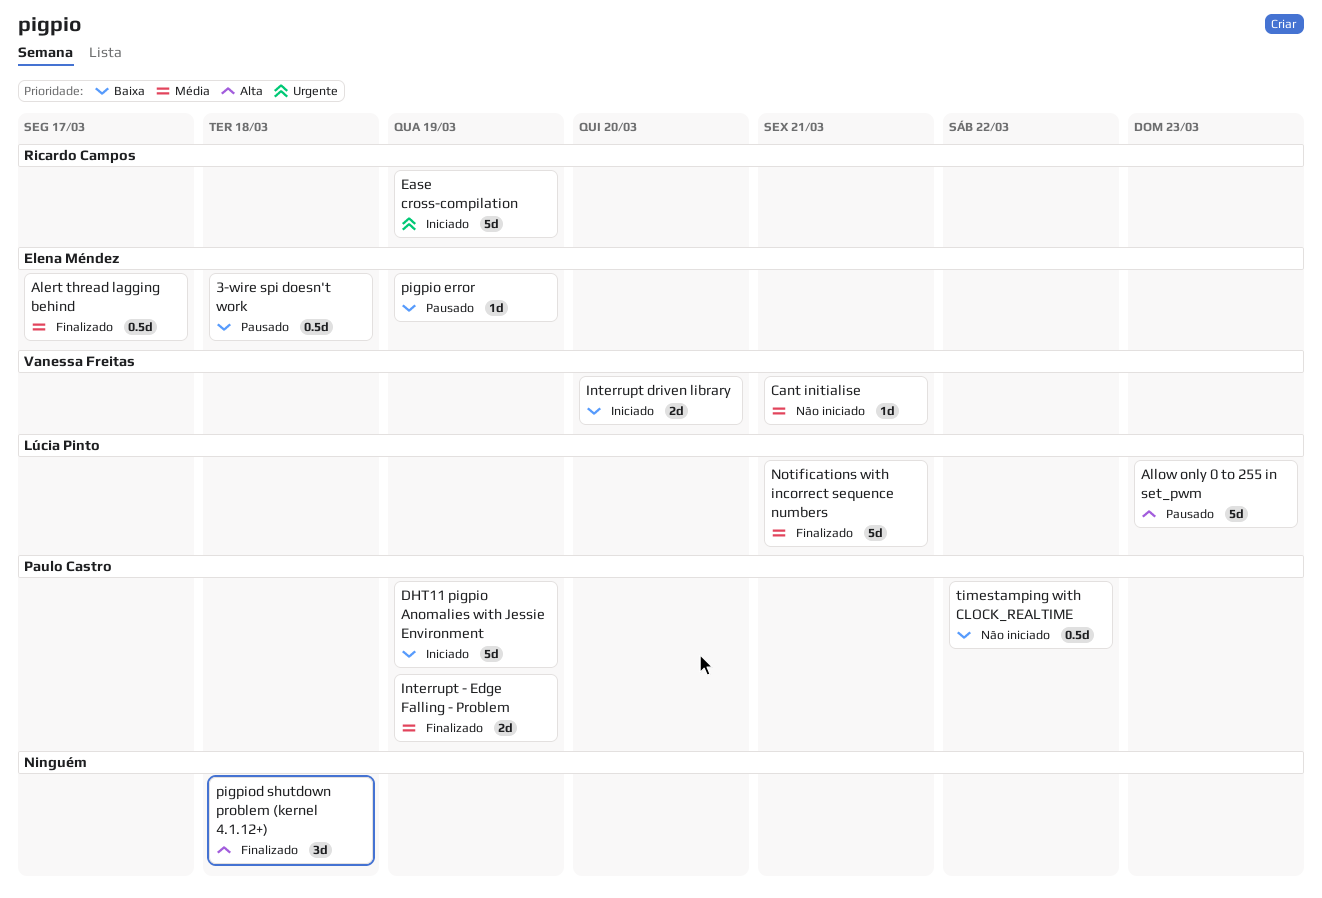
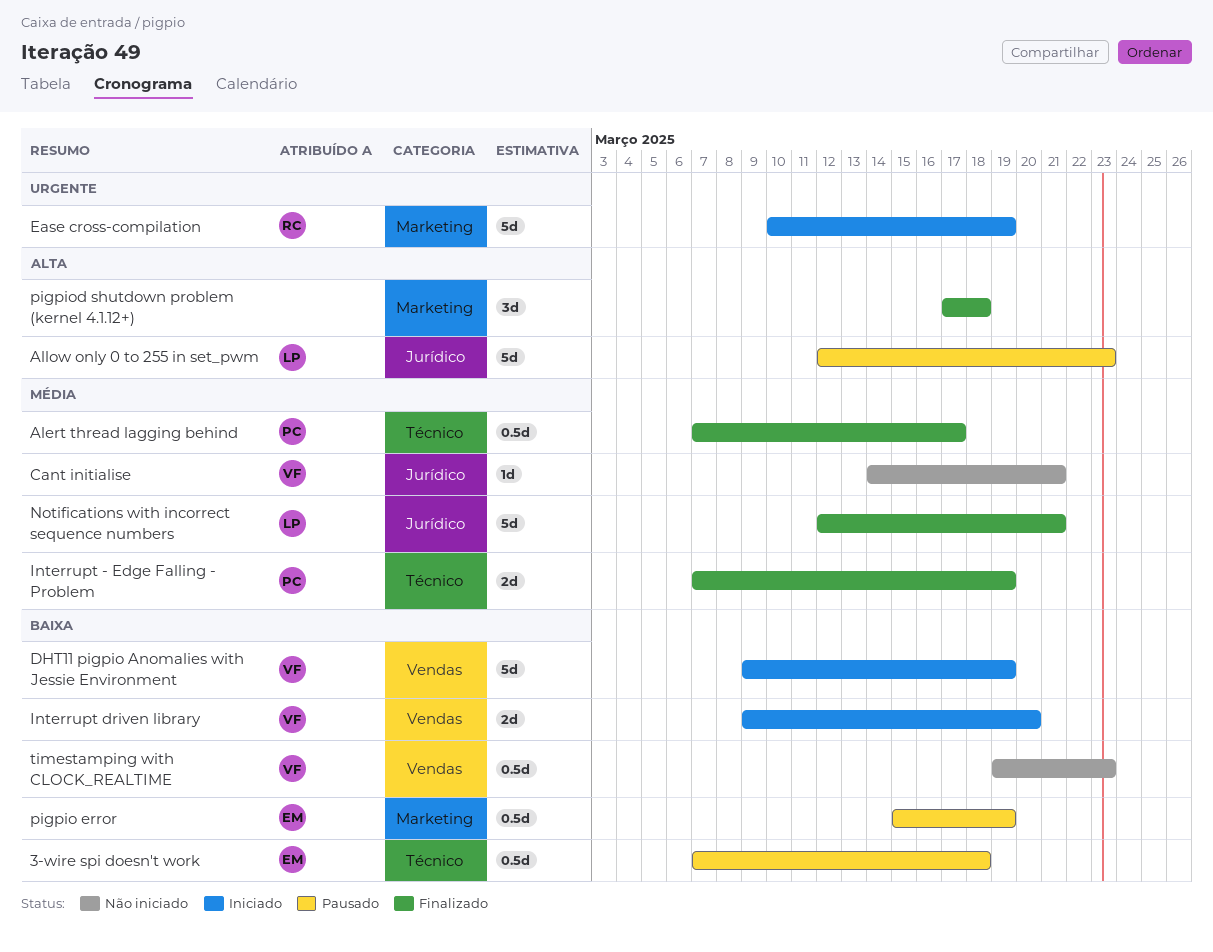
Alert thread lagging behind, owner: Elena Méndez -> Paulo Castro
DHT11 pigpio Anomalies with Jessie Environment, owner: Paulo Castro -> Vanessa Freitas
pigpio error, estimate: 1d -> 0.5d
timestamping with CLOCK_REALTIME, owner: Paulo Castro -> Vanessa Freitas
timestamping with CLOCK_REALTIME, due: Mar 22 -> Mar 23

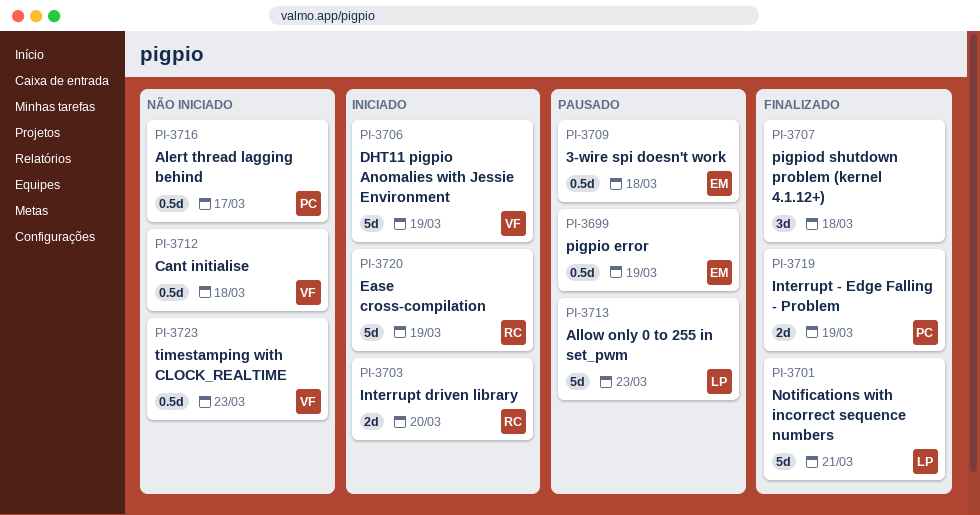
Alert thread lagging behind, status: Finalizado -> Não iniciado
Cant initialise, estimate: 1d -> 0.5d
Cant initialise, due: Mar 21 -> Mar 18
Interrupt driven library, owner: VF -> RC

